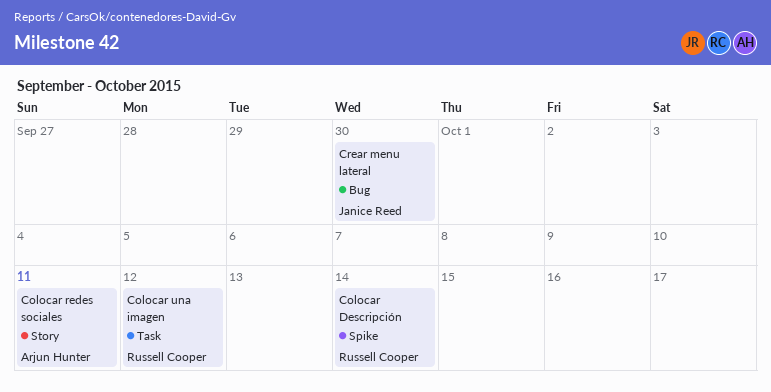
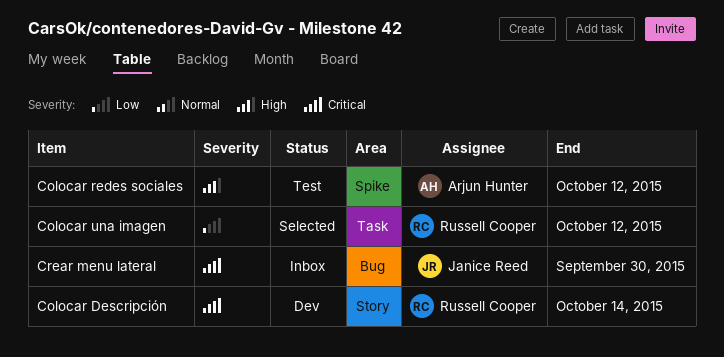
Colocar Descripción, label: Spike -> Story
Colocar redes sociales, label: Story -> Spike
Colocar redes sociales, due: Oct 11 -> Oct 12

